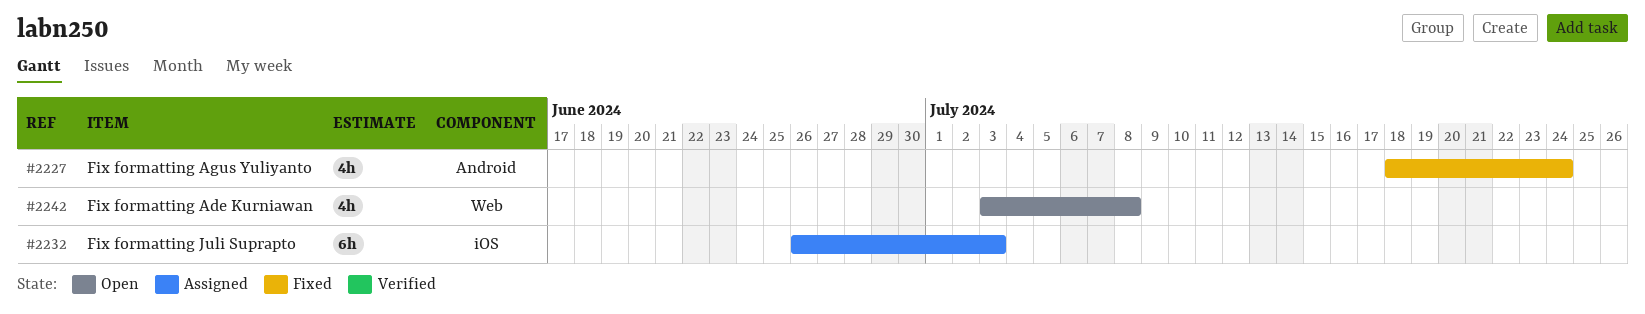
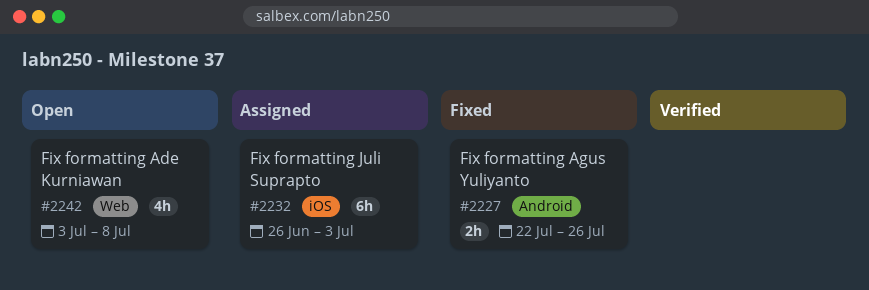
#2227, estimate: 4h -> 2h
#2227, start: Jul 18 -> Jul 22
#2227, due: Jul 24 -> Jul 26

